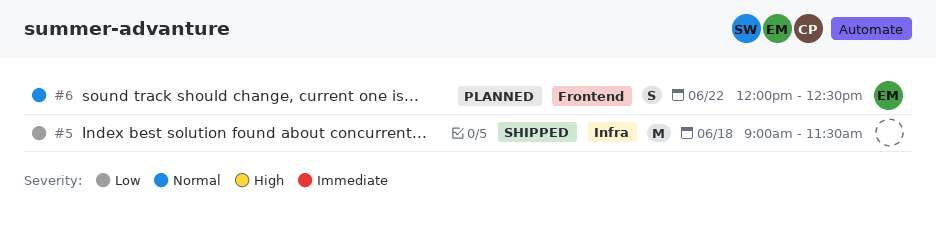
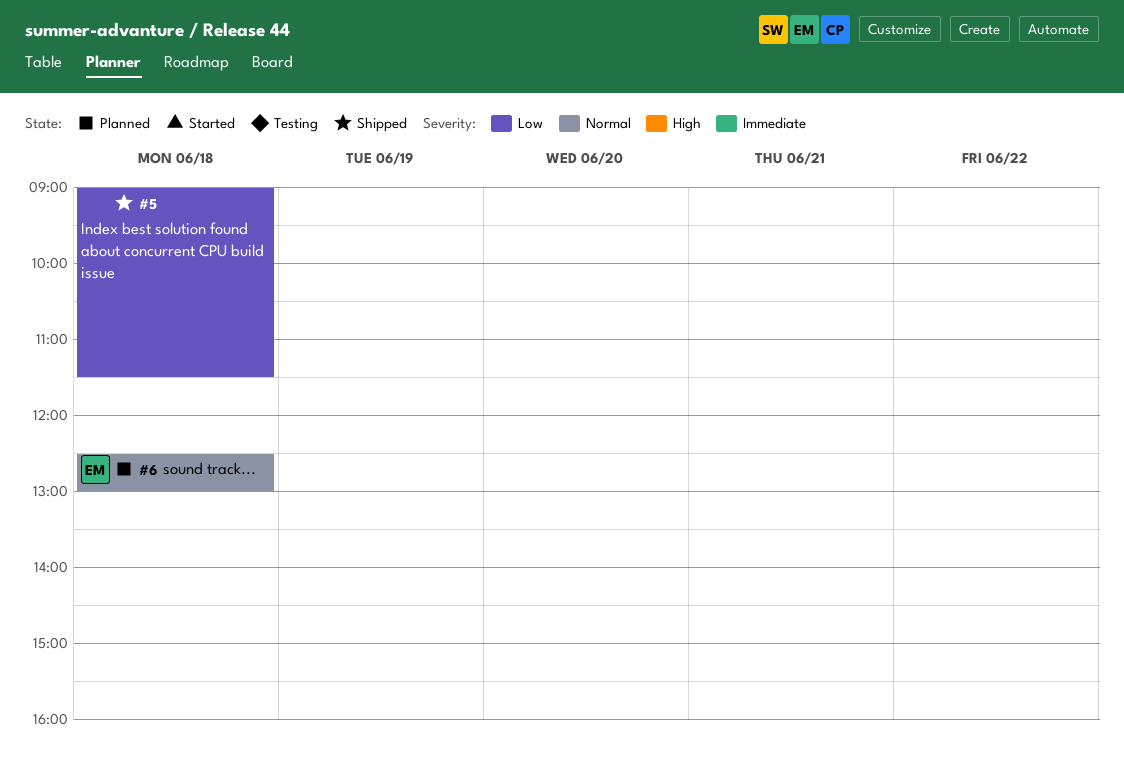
#6, day: Jun 22 -> Jun 18
#6, begins: 12:00 -> 12:30
#6, ends: 12:30 -> 13:00

